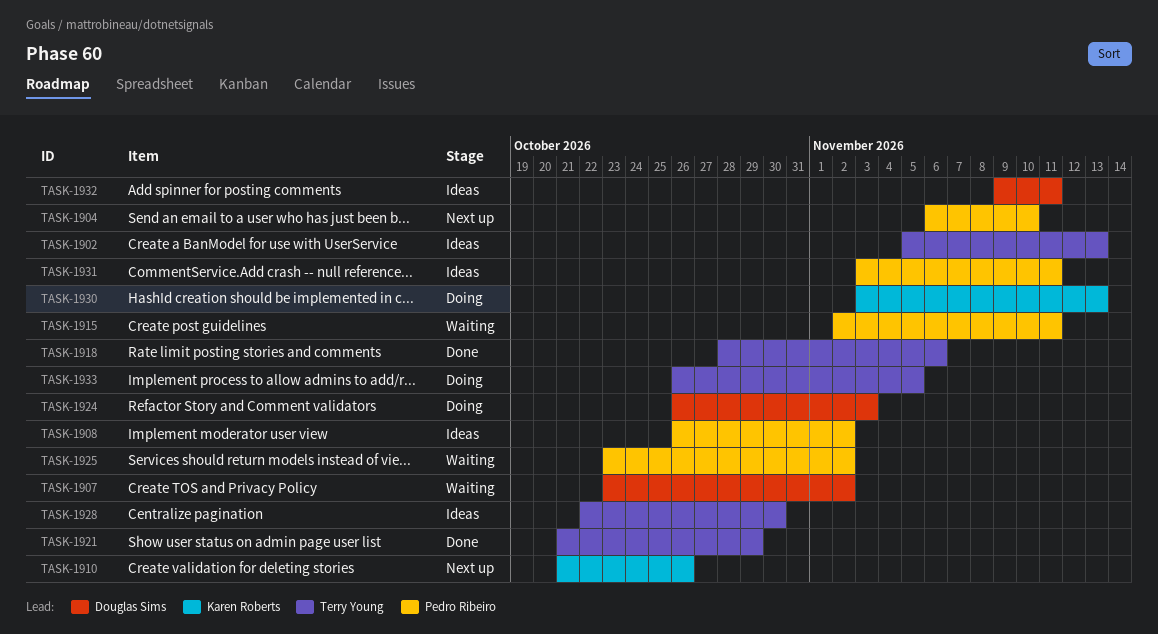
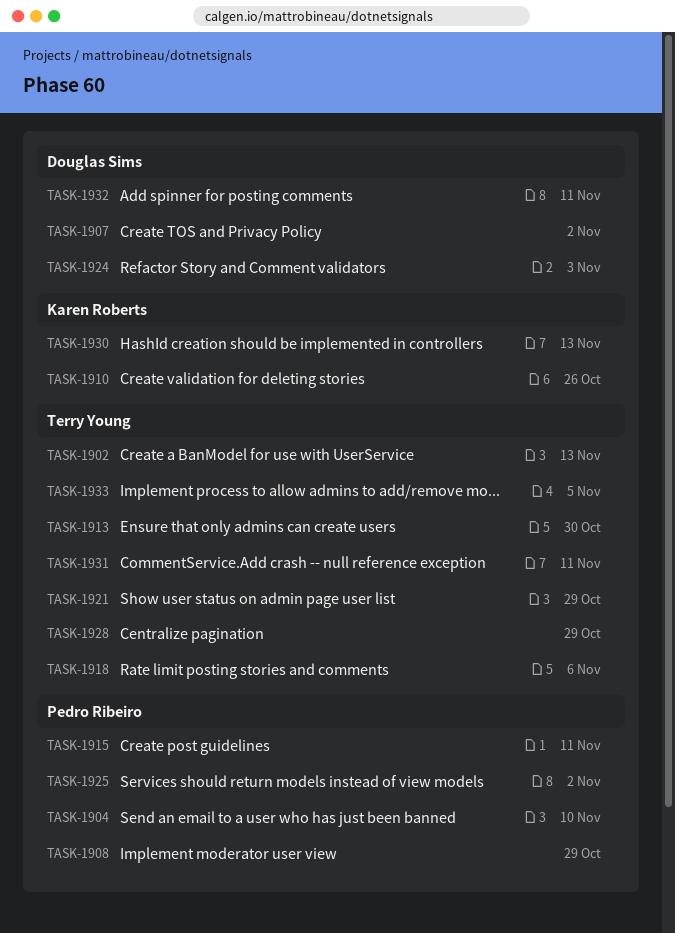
TASK-1908, due: Nov 2 -> Oct 29
TASK-1913: none -> present
TASK-1928, due: Oct 30 -> Oct 29
TASK-1931, owner: Pedro Ribeiro -> Terry Young

